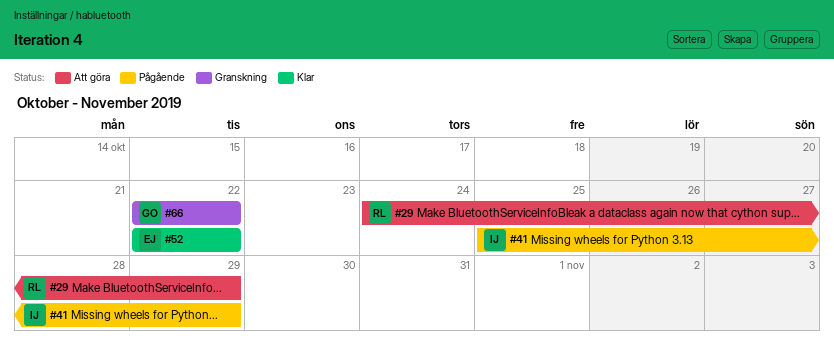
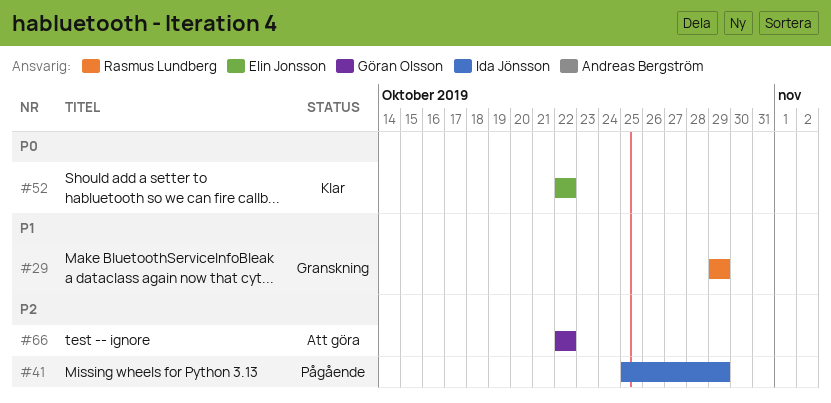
#29, status: Att göra -> Granskning
#29, start: Oct 24 -> Oct 29
#66, status: Granskning -> Att göra

